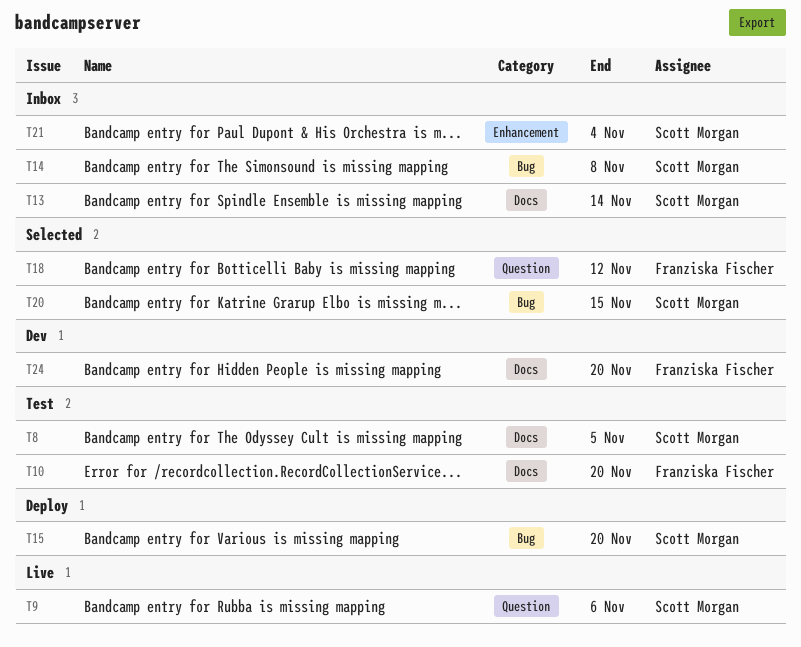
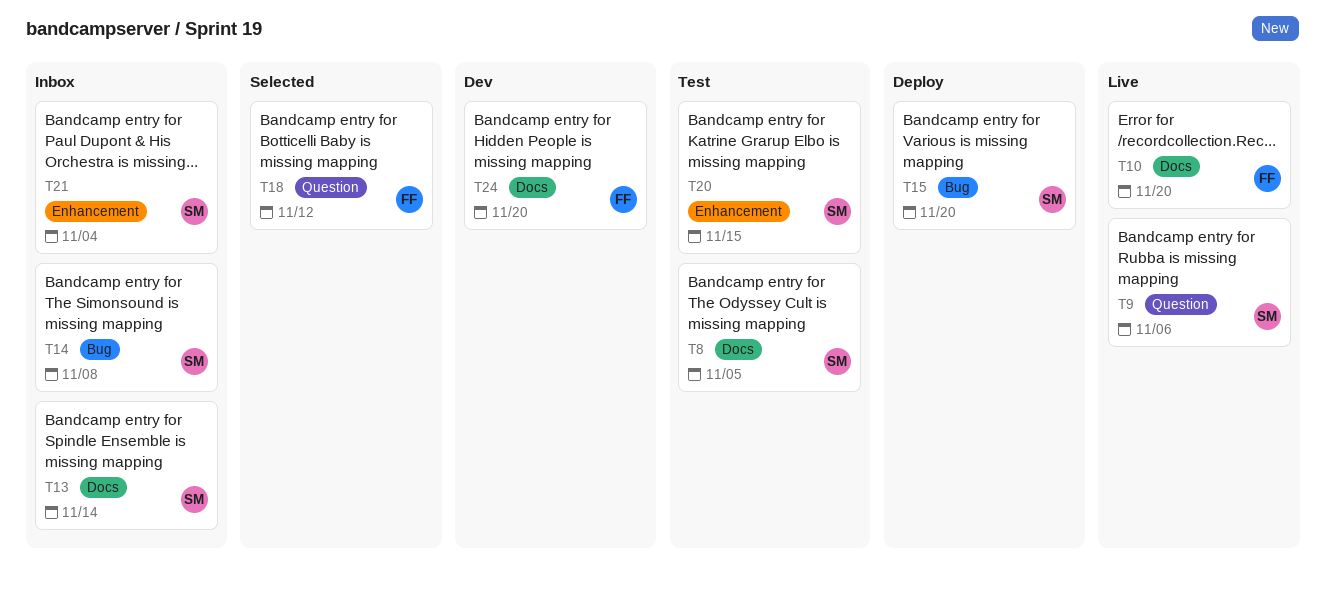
T10, status: Test -> Live
T20, status: Selected -> Test
T20, label: Bug -> Enhancement

